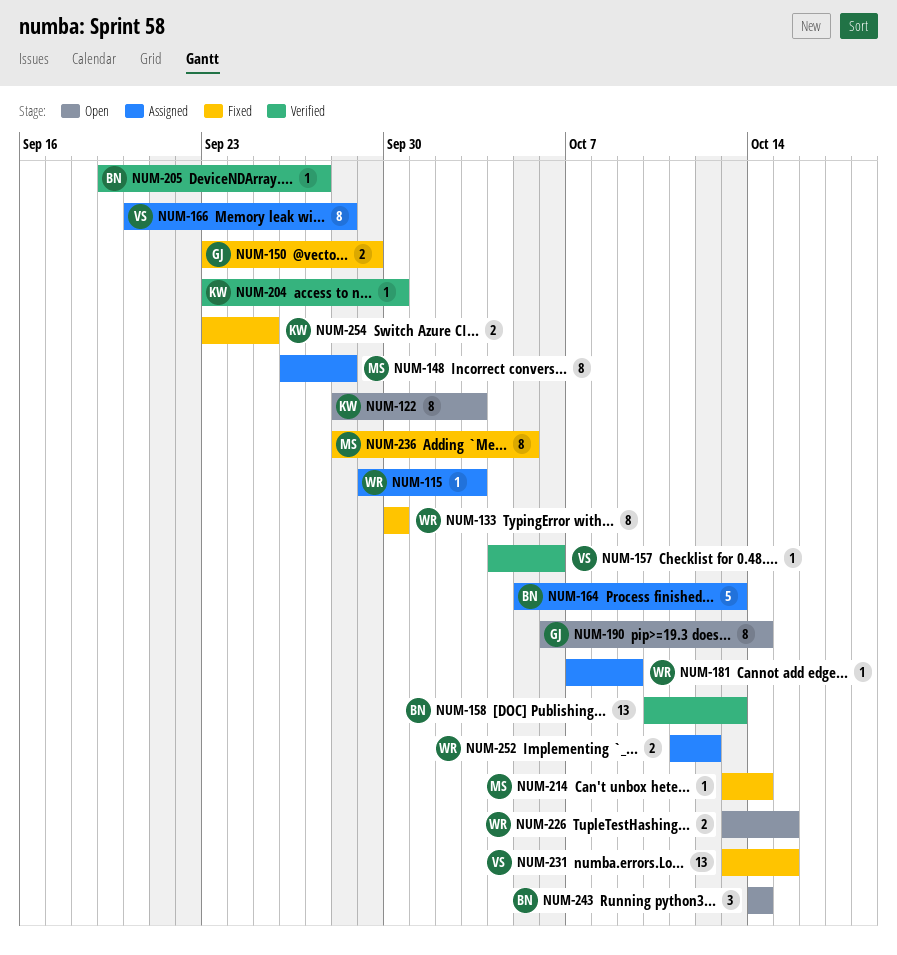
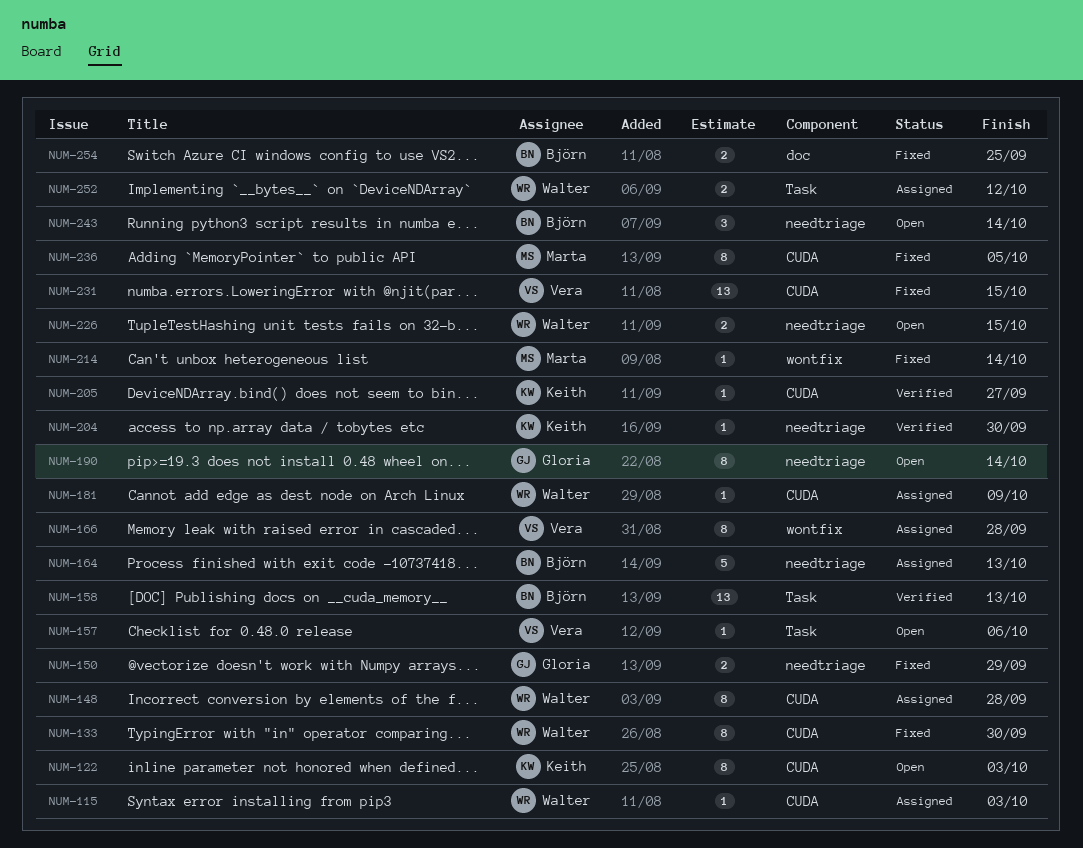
NUM-148, owner: Marta -> Walter
NUM-157, status: Verified -> Open
NUM-205, owner: Björn -> Keith
NUM-254, owner: Keith -> Björn

